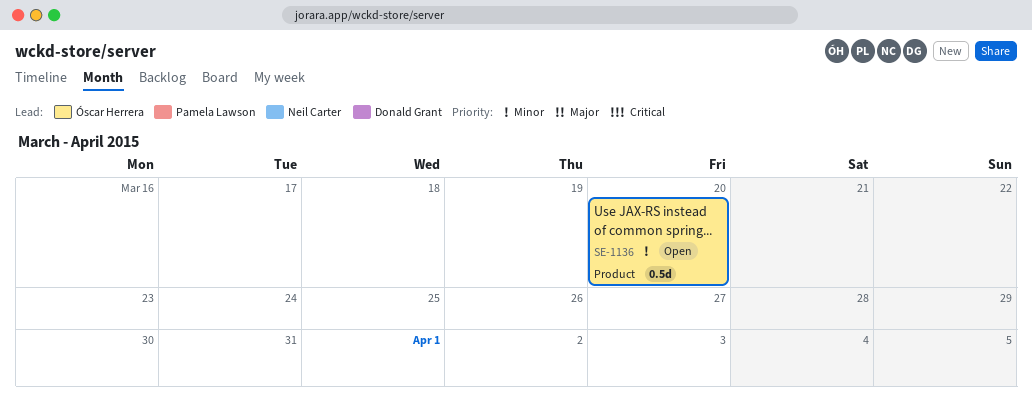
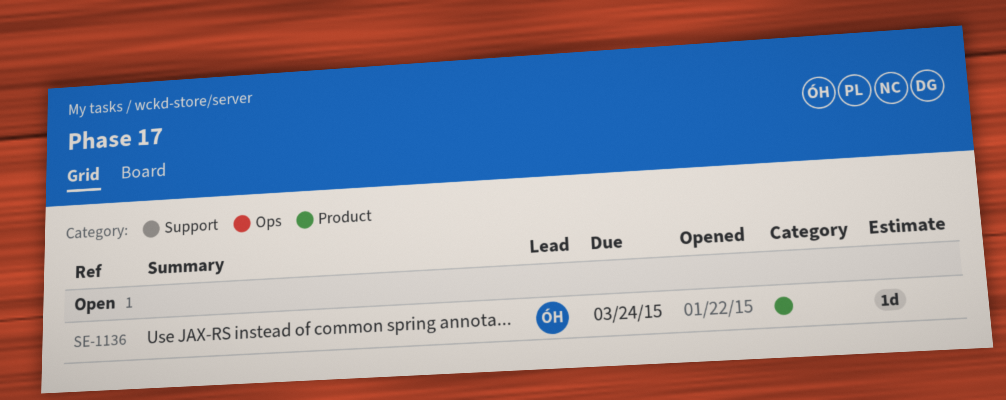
SE-1136, estimate: 0.5d -> 1d
SE-1136, due: Mar 20 -> Mar 24

